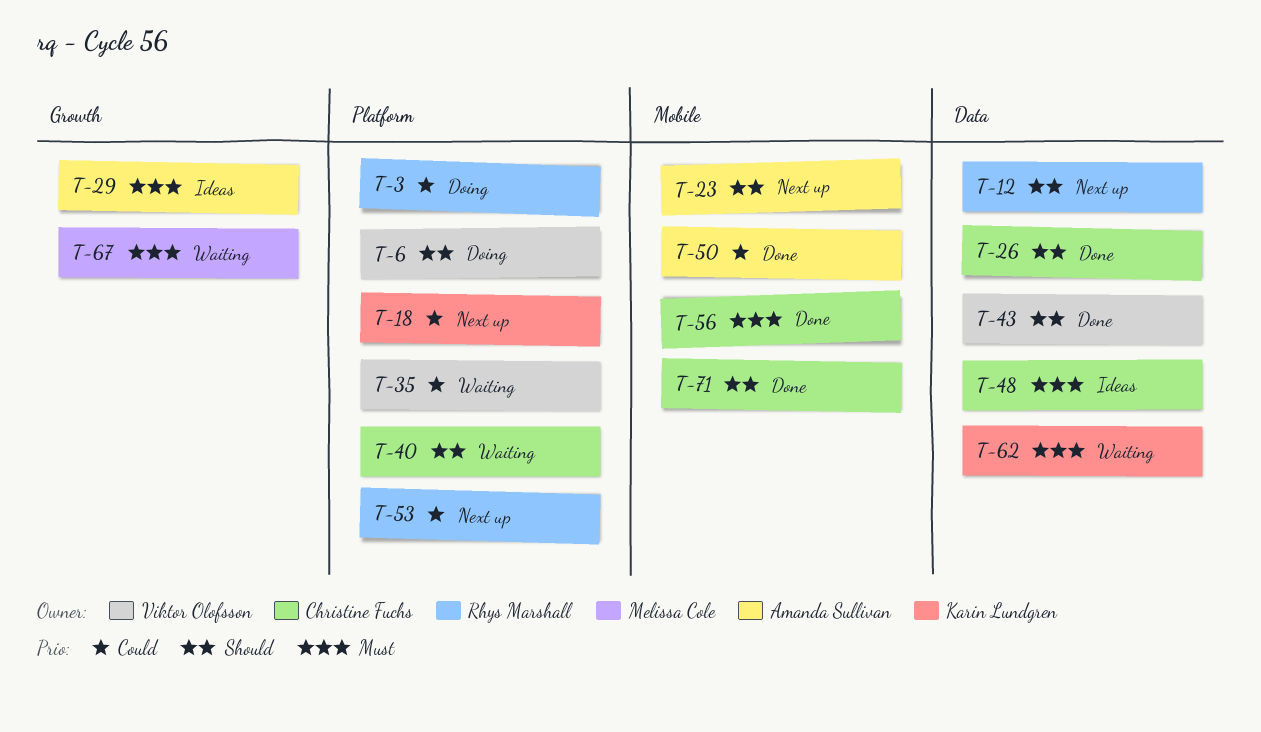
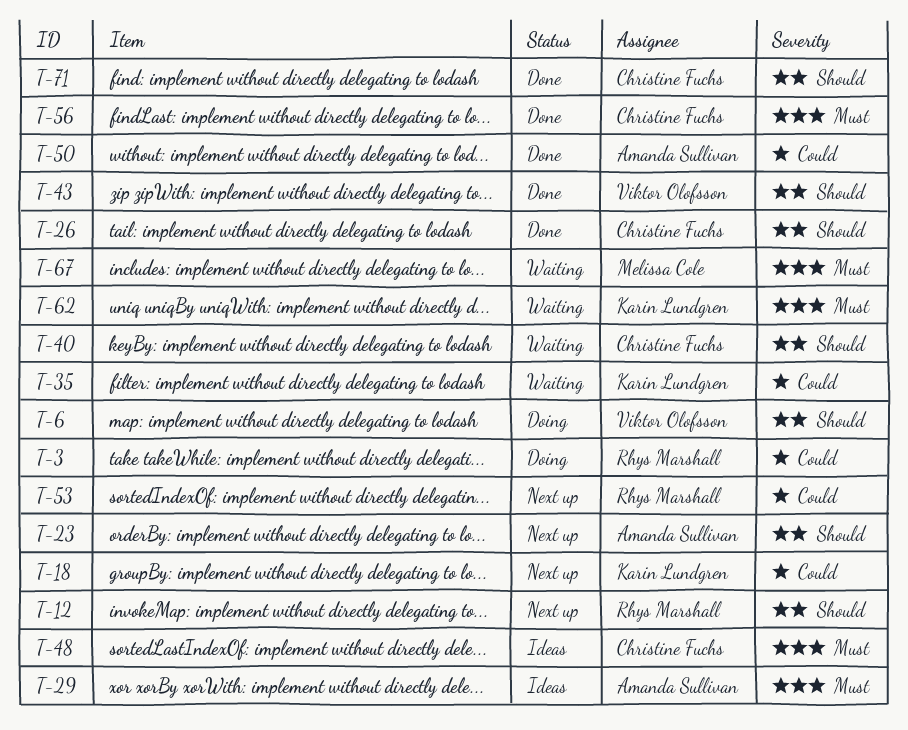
T-35, owner: Viktor Olofsson -> Karin Lundgren

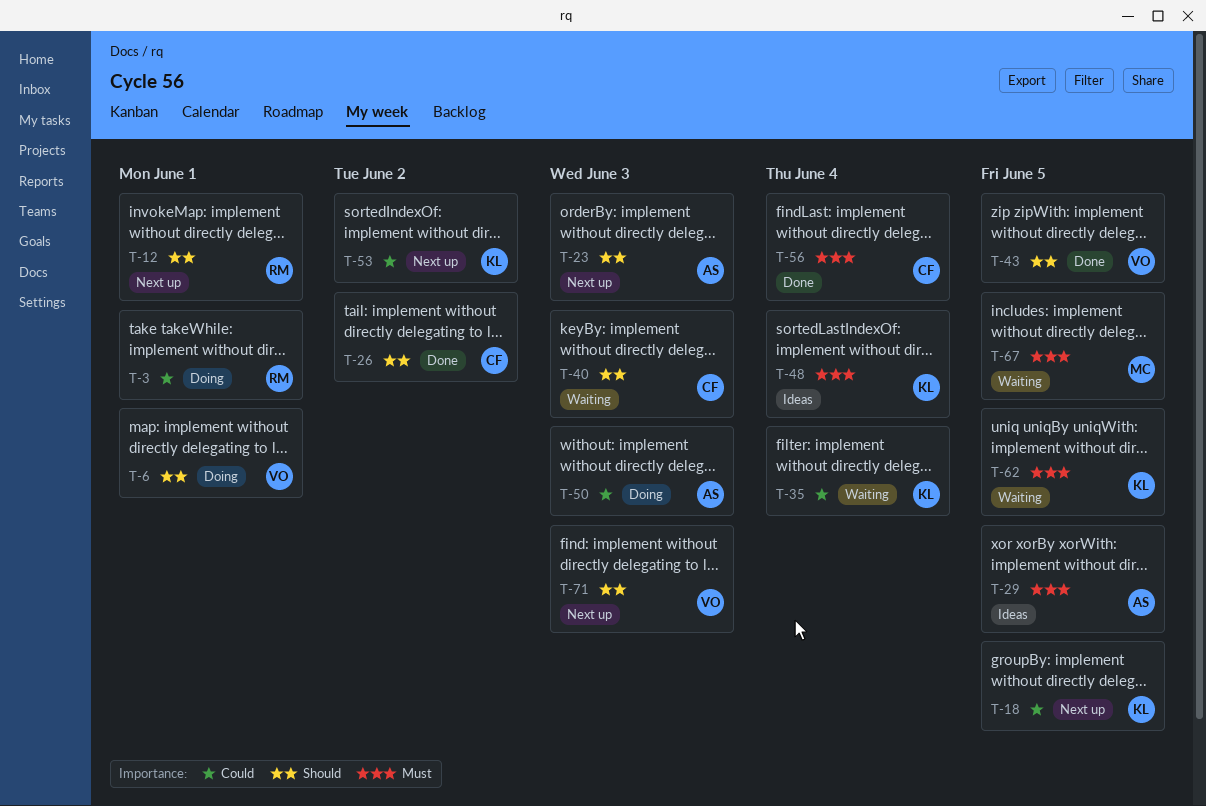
T-48, owner: Christine Fuchs -> Karin Lundgren
T-50, status: Done -> Doing
T-53, owner: Rhys Marshall -> Karin Lundgren
T-71, status: Done -> Next up
T-71, owner: Christine Fuchs -> Viktor Olofsson

